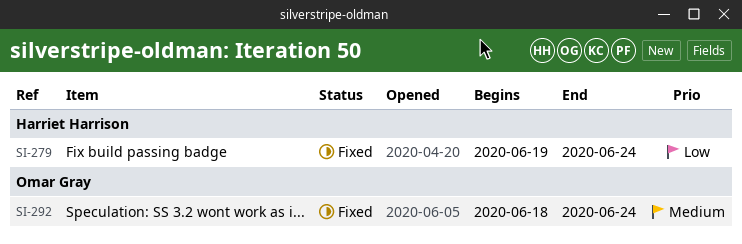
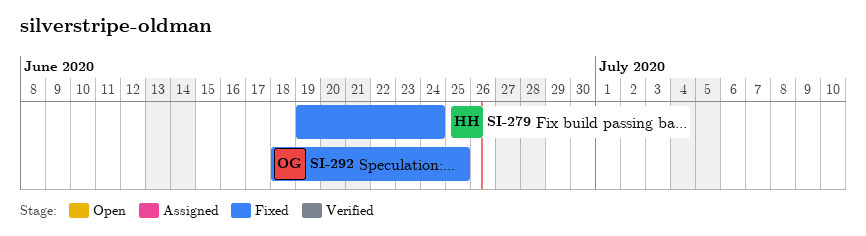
SI-292, due: Jun 24 -> Jun 25

